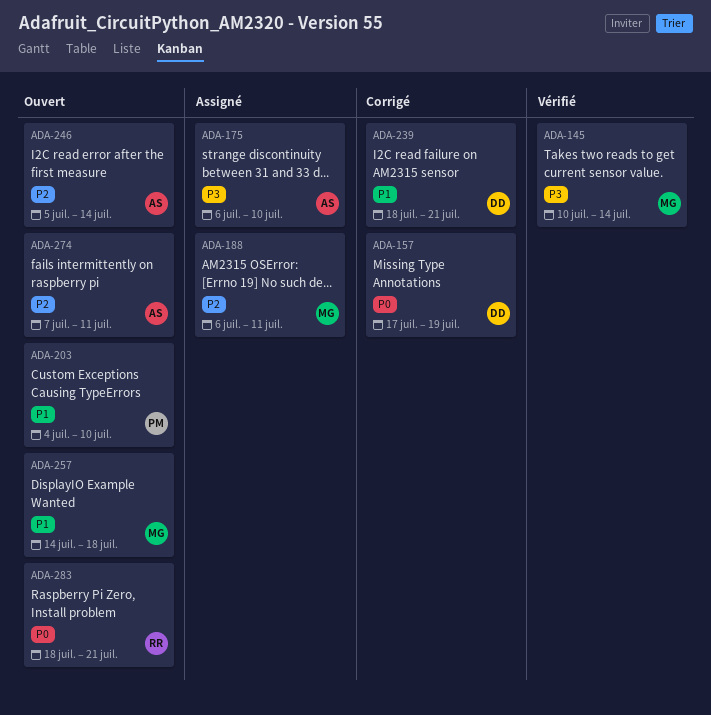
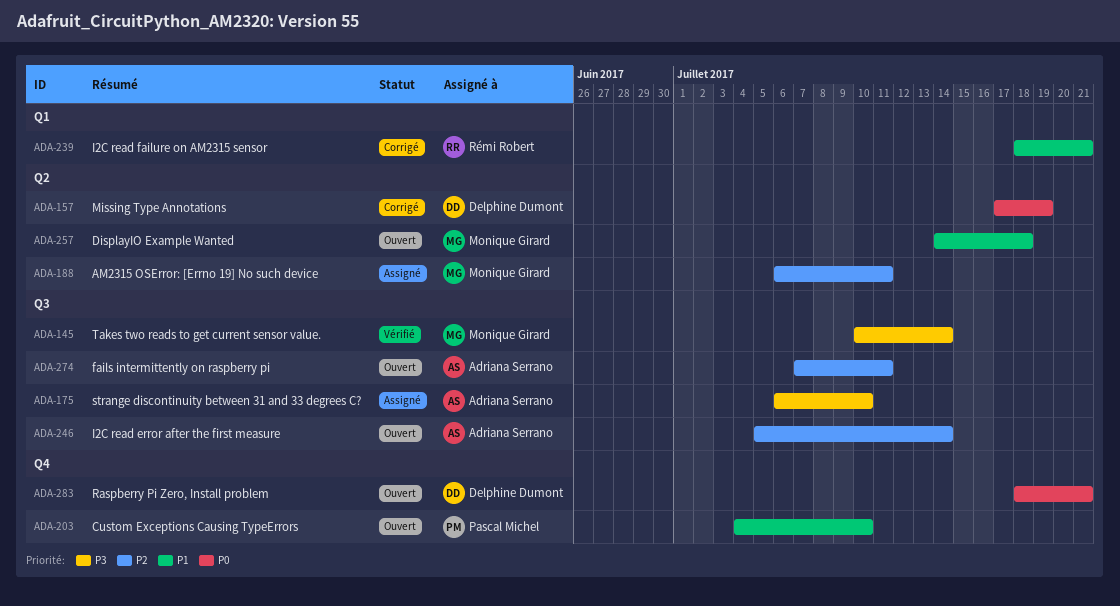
ADA-239, owner: Delphine Dumont -> Rémi Robert
ADA-283, owner: Rémi Robert -> Delphine Dumont

